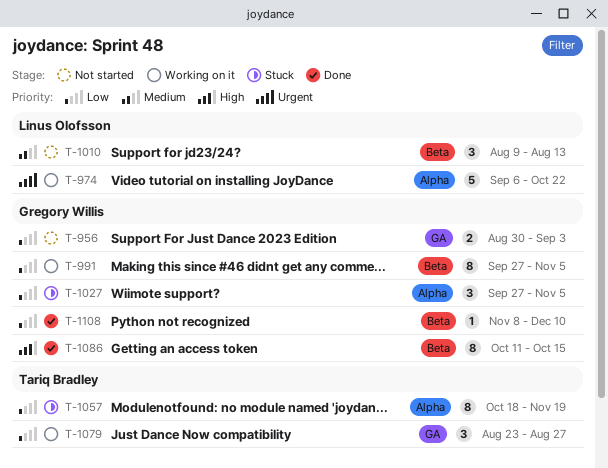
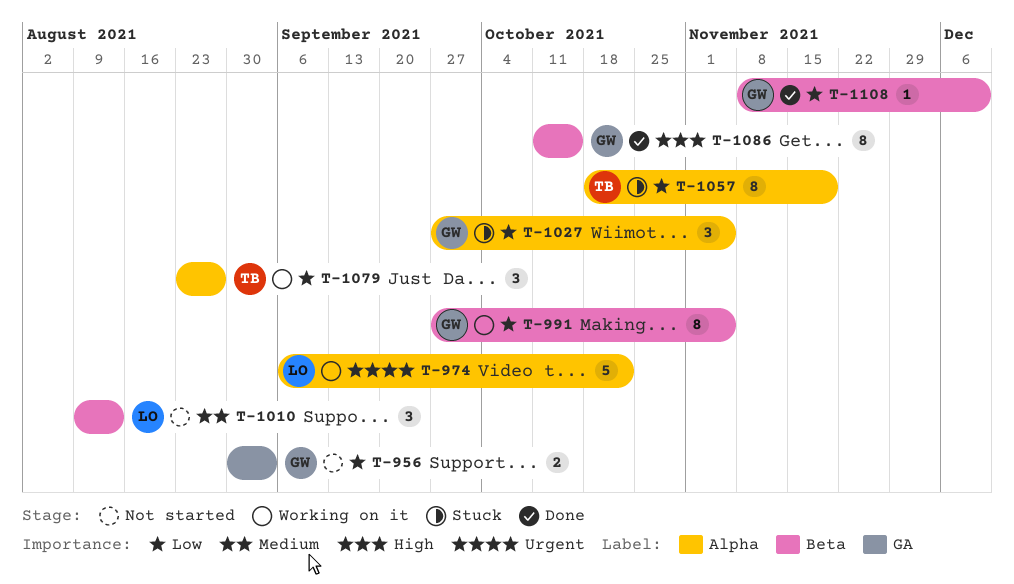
T-1079, label: GA -> Alpha

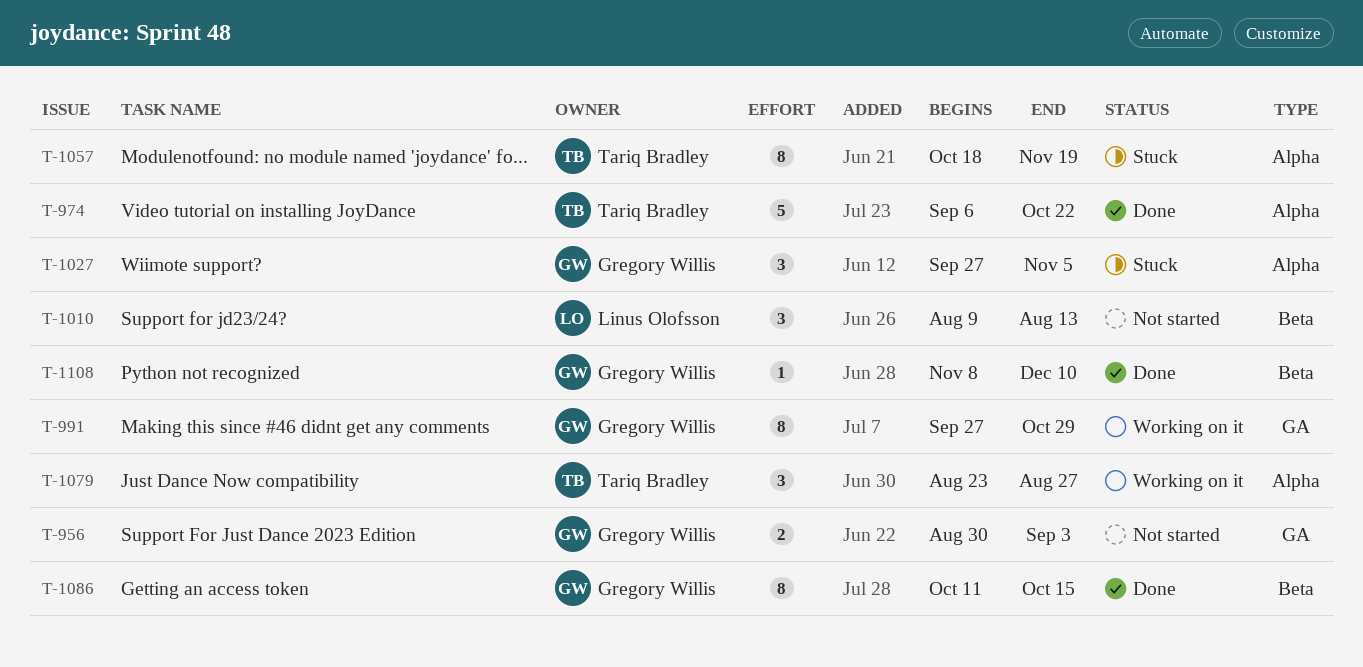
T-974, status: Working on it -> Done
T-974, owner: Linus Olofsson -> Tariq Bradley
T-991, label: Beta -> GA
T-991, due: Nov 5 -> Oct 29

